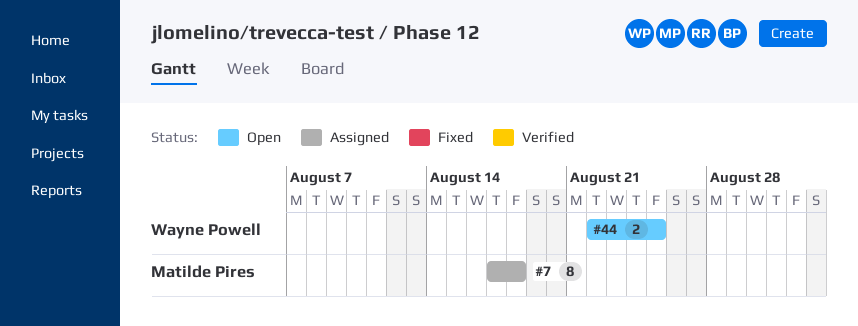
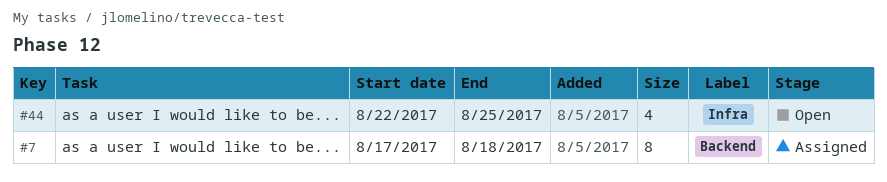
#44, estimate: 2 -> 4

